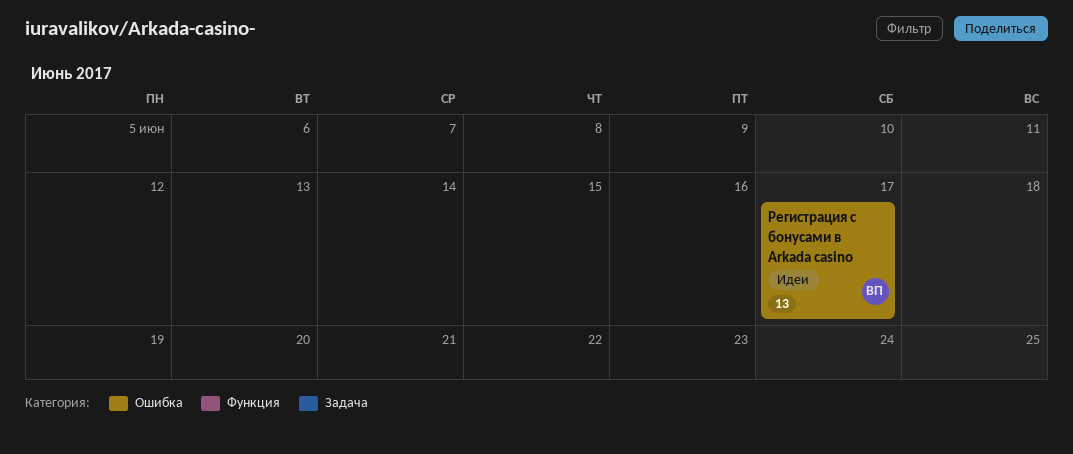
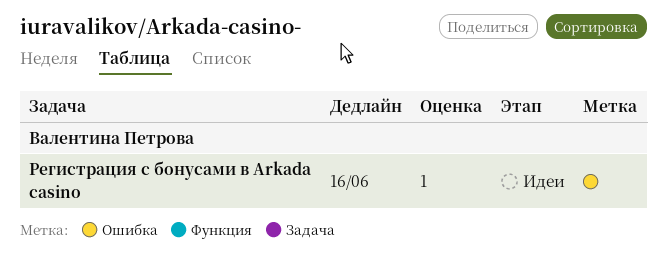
Регистрация с бонусами в Arkada casino, estimate: 13 -> 1
Регистрация с бонусами в Arkada casino, due: Jun 17 -> Jun 16

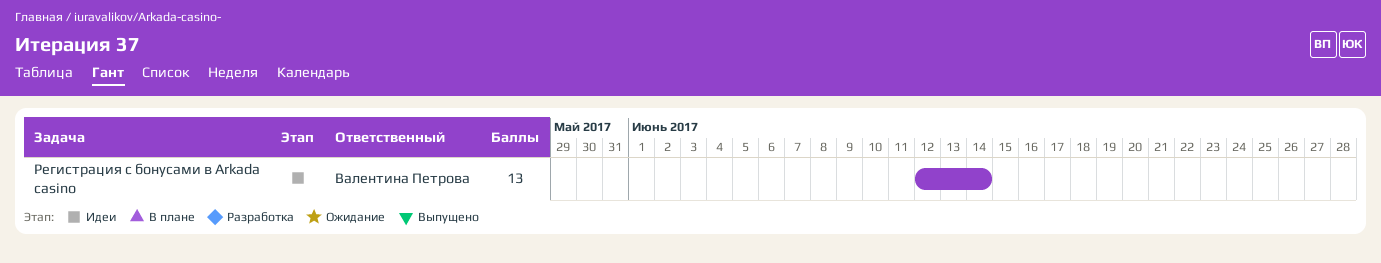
Регистрация с бонусами в Arkada casino, estimate: 1 -> 13
Регистрация с бонусами в Arkada casino, due: Jun 16 -> Jun 14

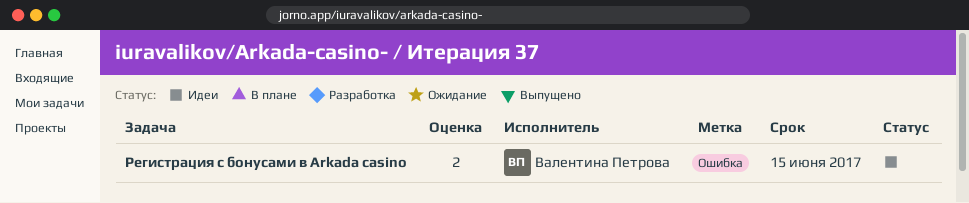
Регистрация с бонусами в Arkada casino, estimate: 13 -> 2
Регистрация с бонусами в Arkada casino, due: Jun 14 -> Jun 15

